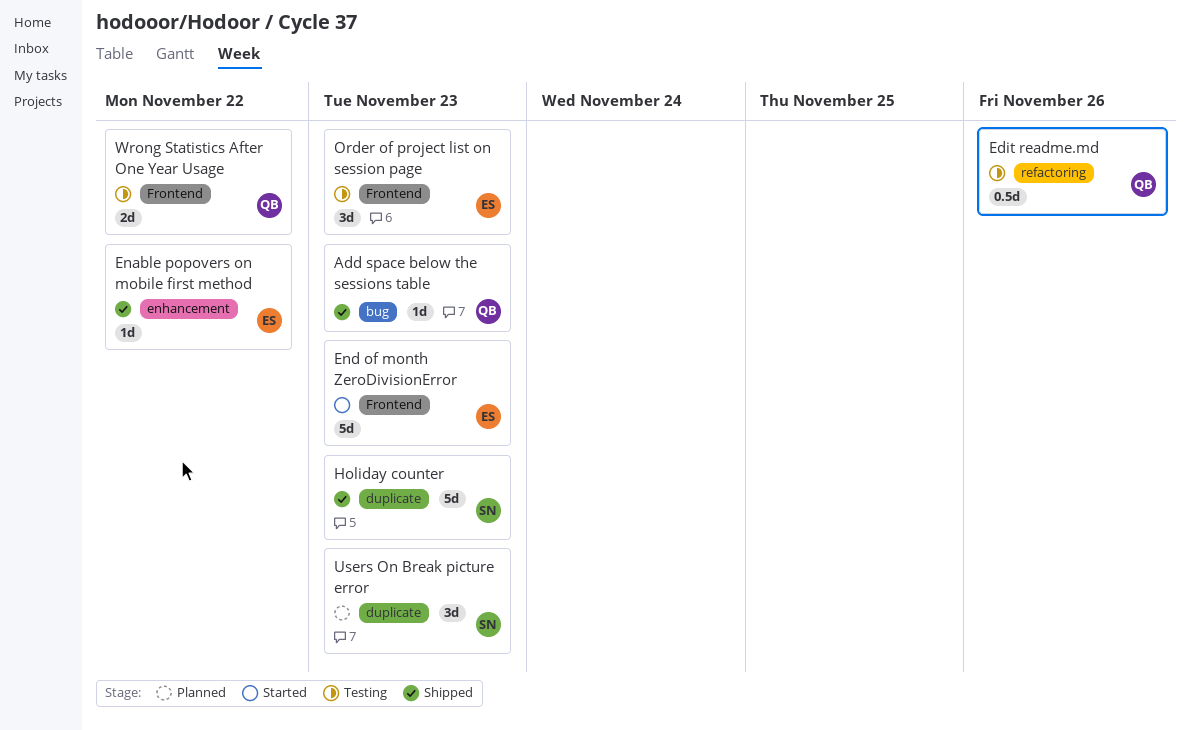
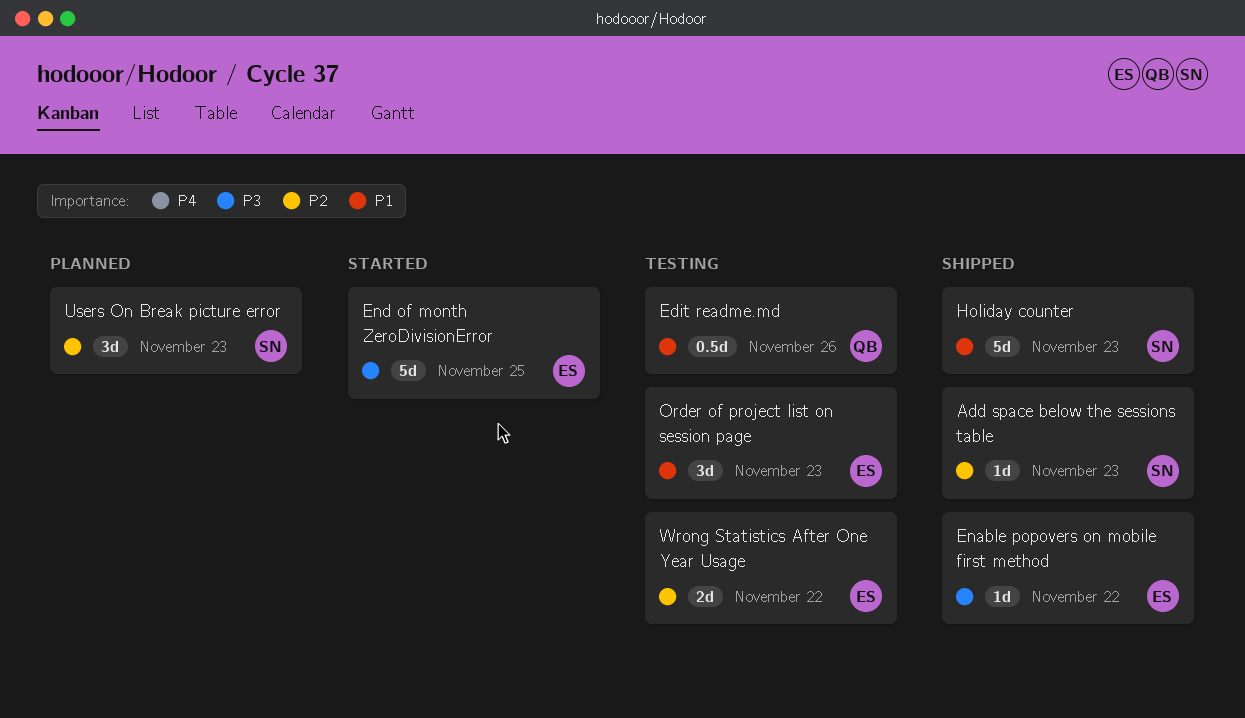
Add space below the sessions table, owner: QB -> SN
End of month ZeroDivisionError, due: Nov 23 -> Nov 25
Wrong Statistics After One Year Usage, owner: QB -> ES

